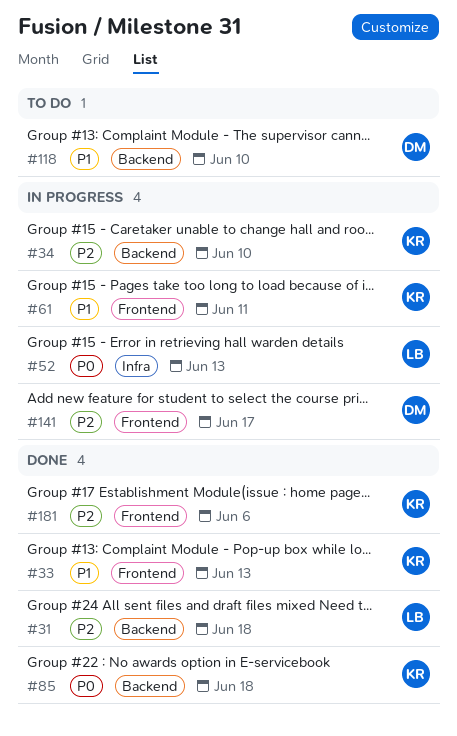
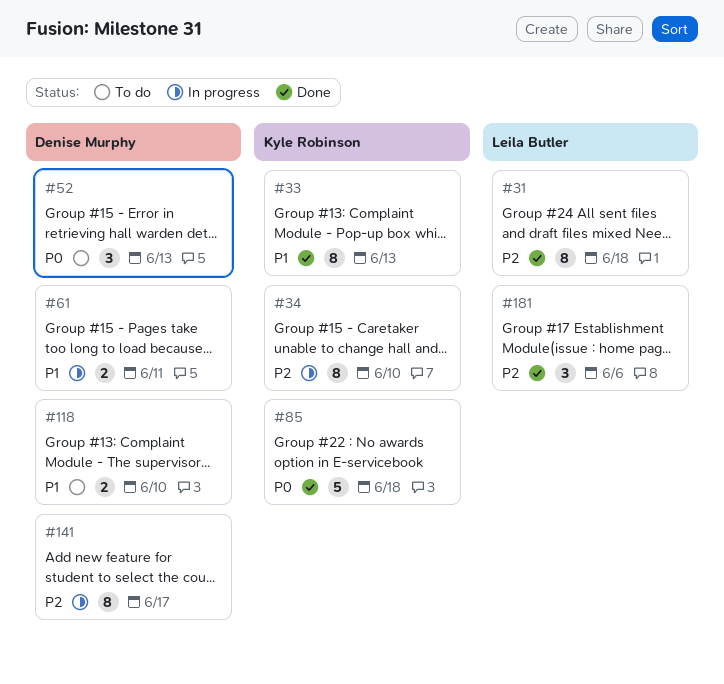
#52, status: In progress -> To do
#52, owner: Leila Butler -> Denise Murphy
#61, owner: Kyle Robinson -> Denise Murphy
#181, owner: Kyle Robinson -> Leila Butler

